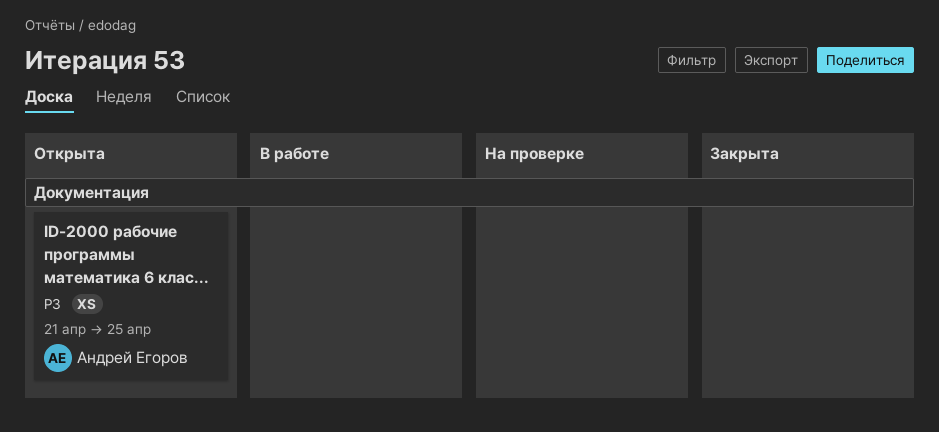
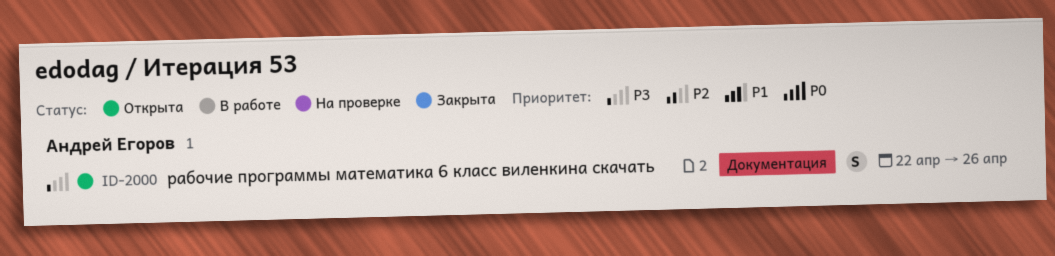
ID-2000, estimate: XS -> S
ID-2000, start: Apr 21 -> Apr 22
ID-2000, due: Apr 25 -> Apr 26

